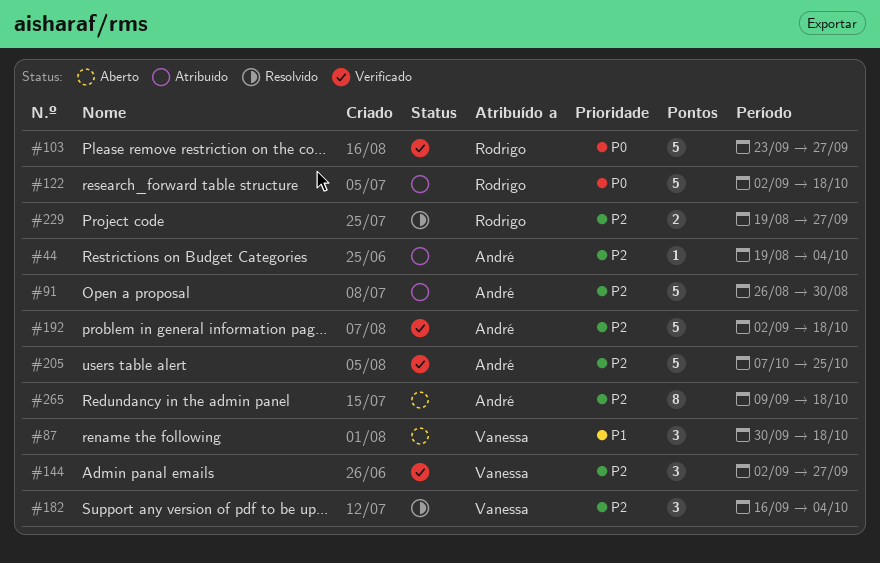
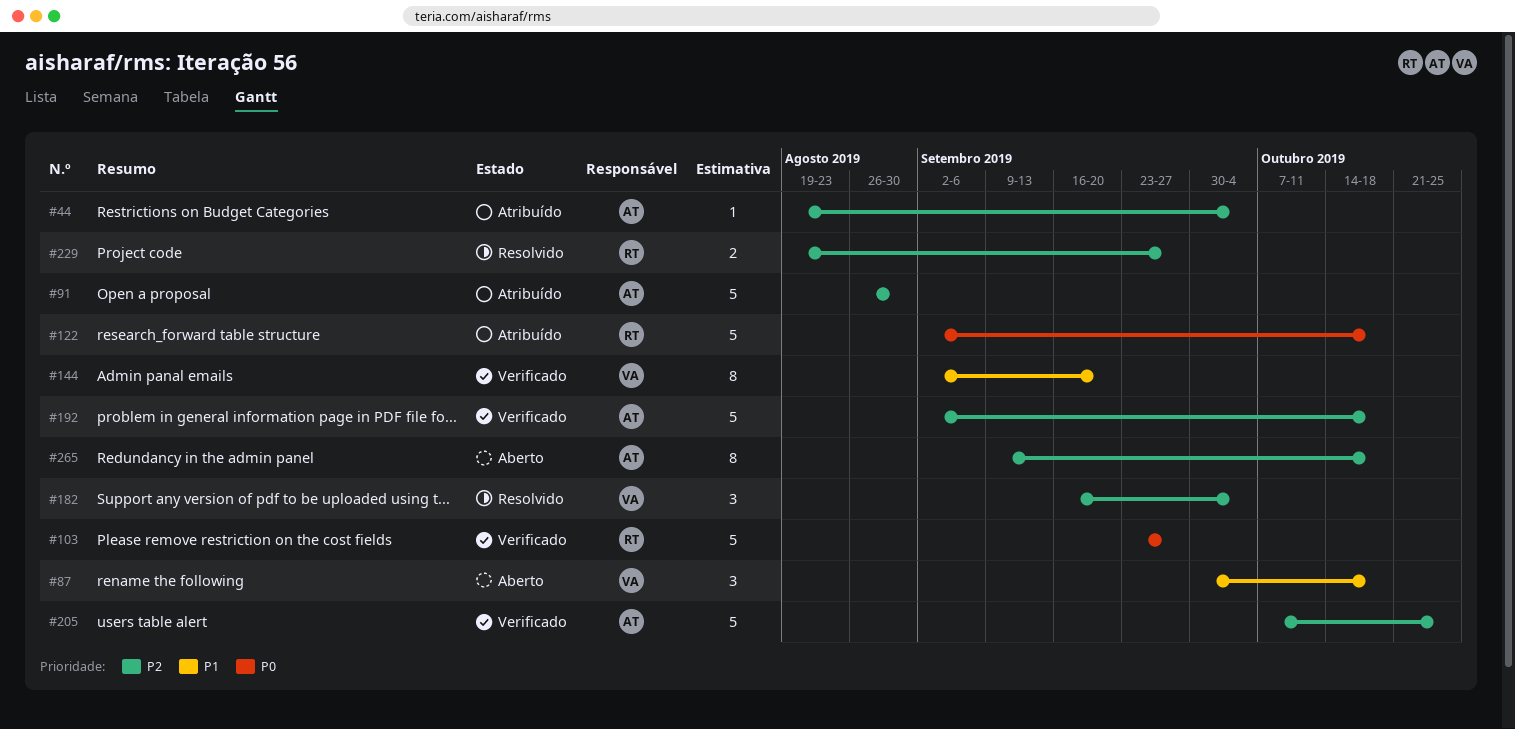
#144, priority: P2 -> P1
#144, estimate: 3 -> 8
#144, due: Sep 27 -> Sep 20

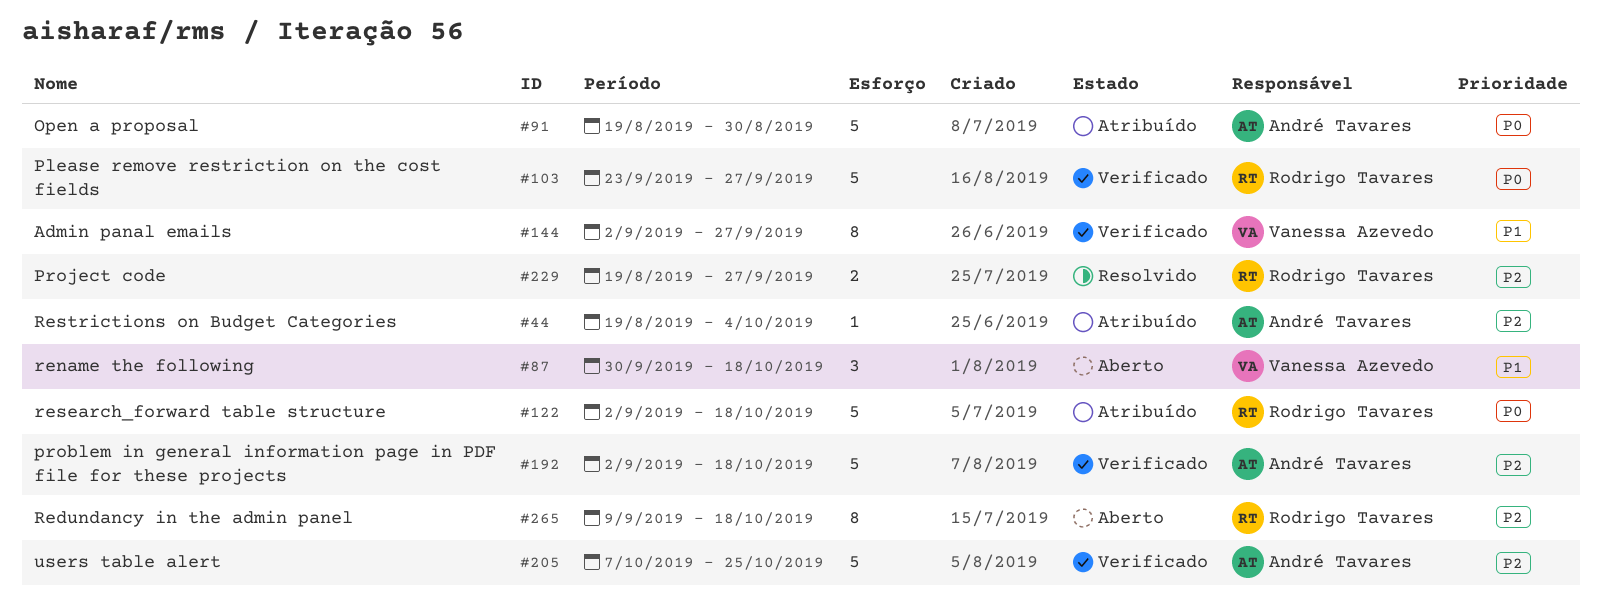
#91, priority: P2 -> P0
#91, start: Aug 26 -> Aug 19
#144, due: Sep 20 -> Sep 27
#182: present -> none
#265, owner: André Tavares -> Rodrigo Tavares

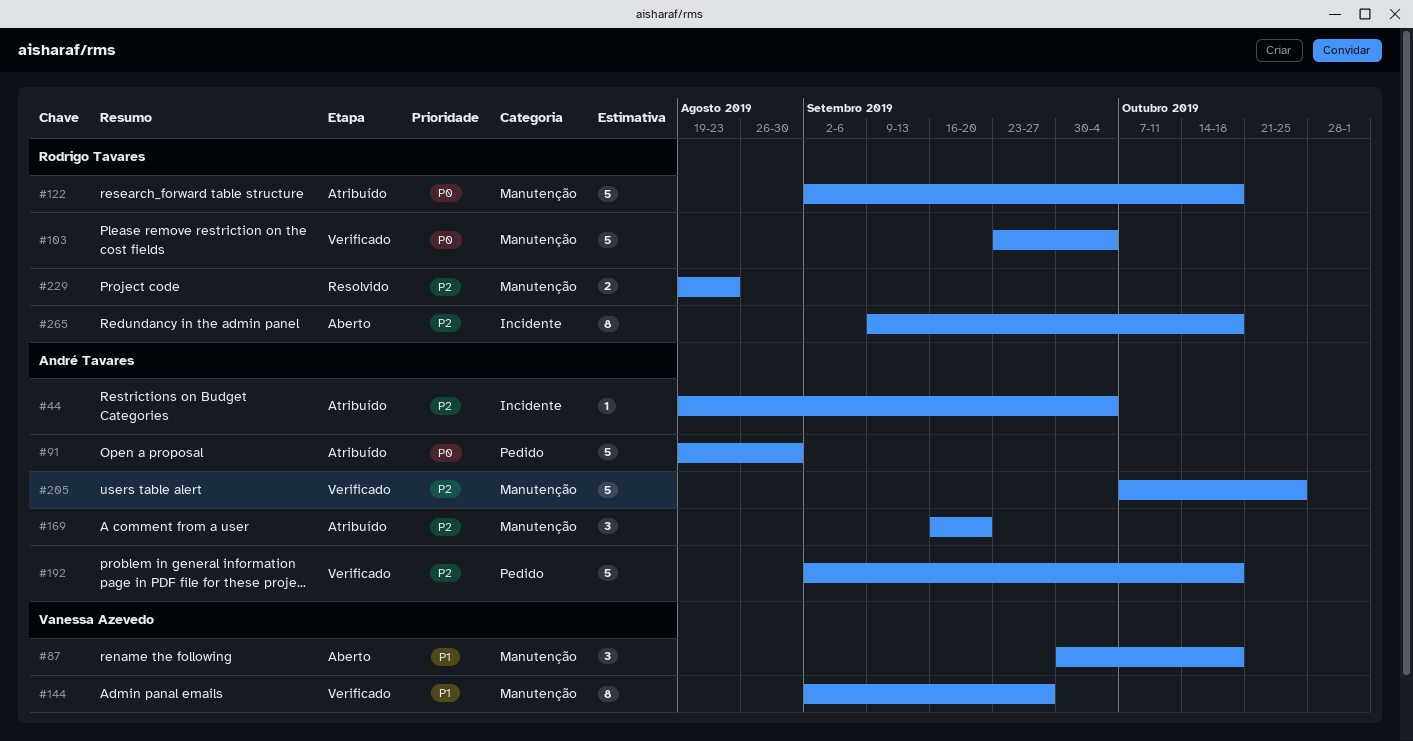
#103, due: Sep 27 -> Oct 4
#169: none -> present
#229, due: Sep 27 -> Aug 23

